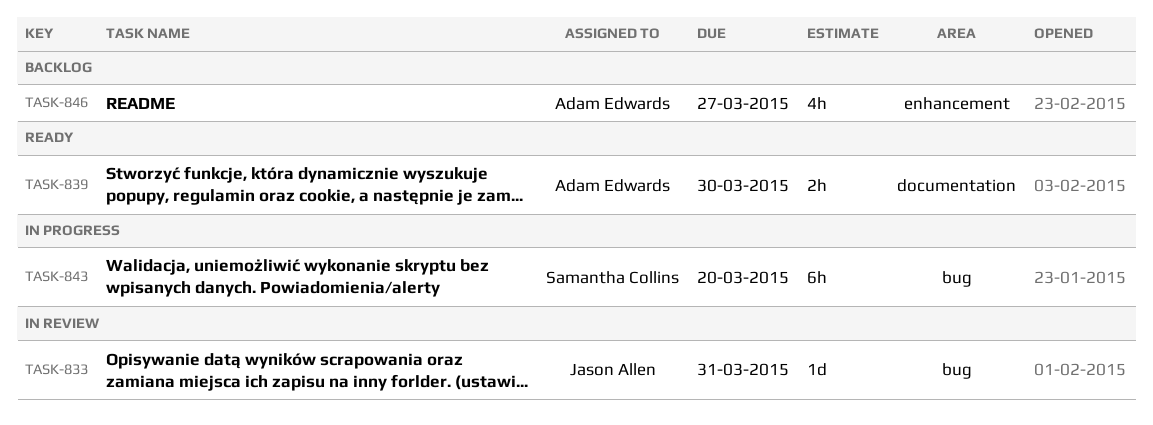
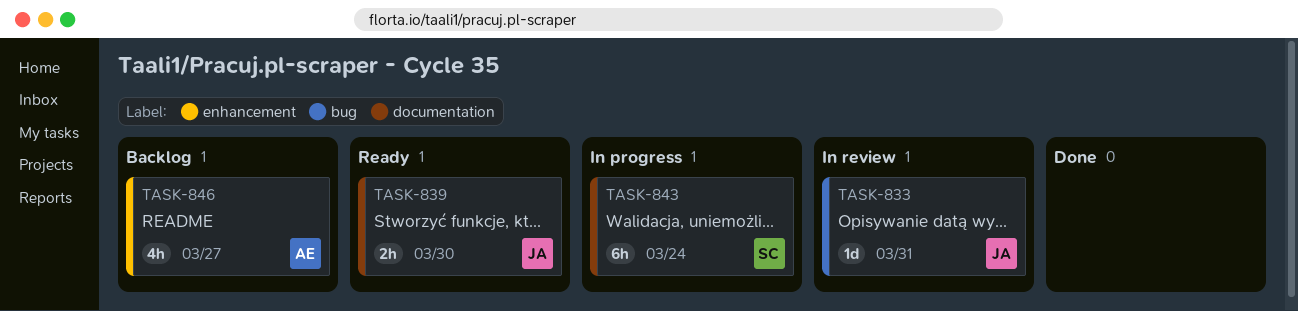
TASK-839, owner: Adam Edwards -> Jason Allen
TASK-843, label: bug -> documentation
TASK-843, due: Mar 20 -> Mar 24

